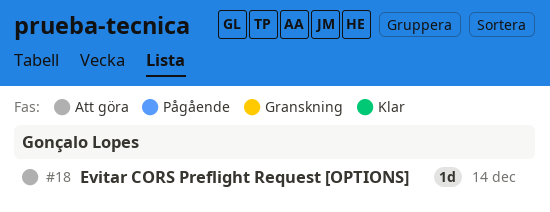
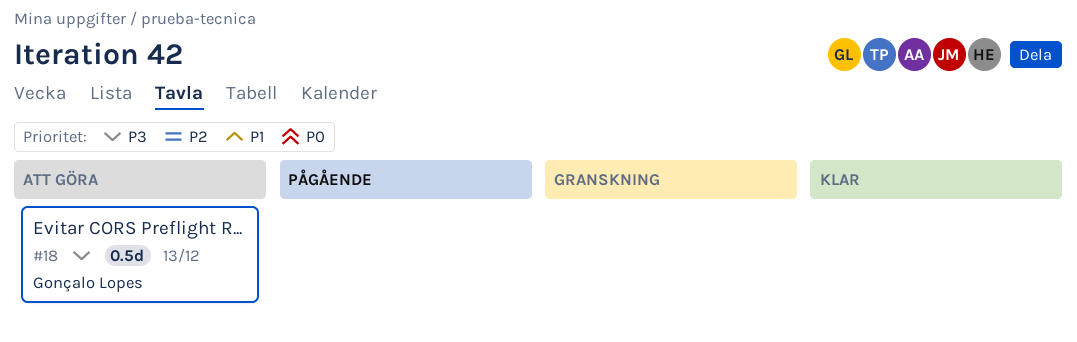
#18, estimate: 1d -> 0.5d
#18, due: Dec 14 -> Dec 13

